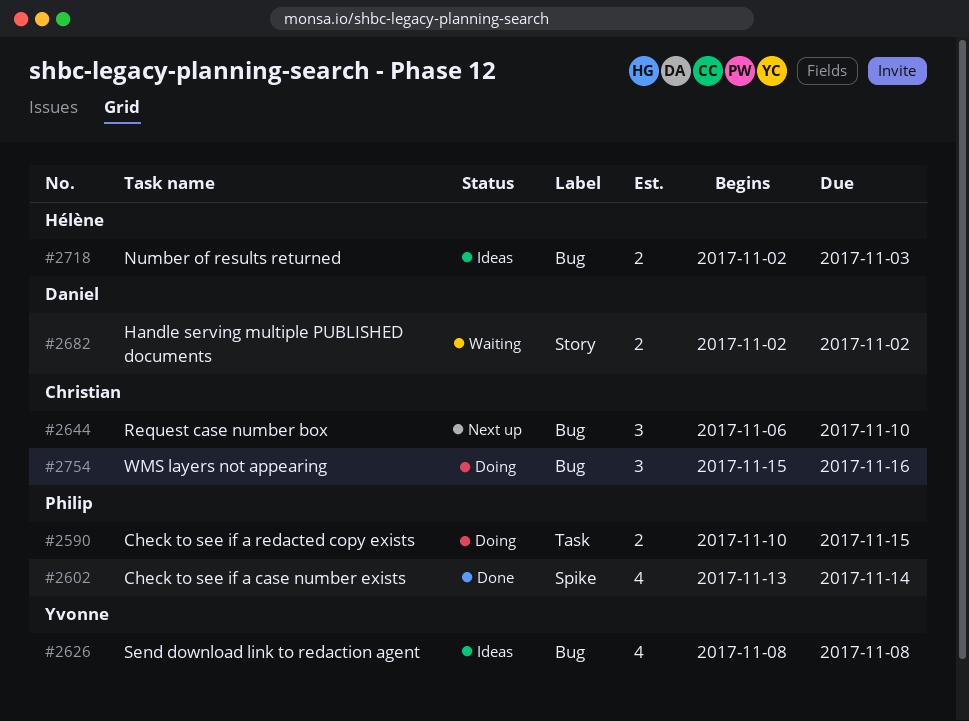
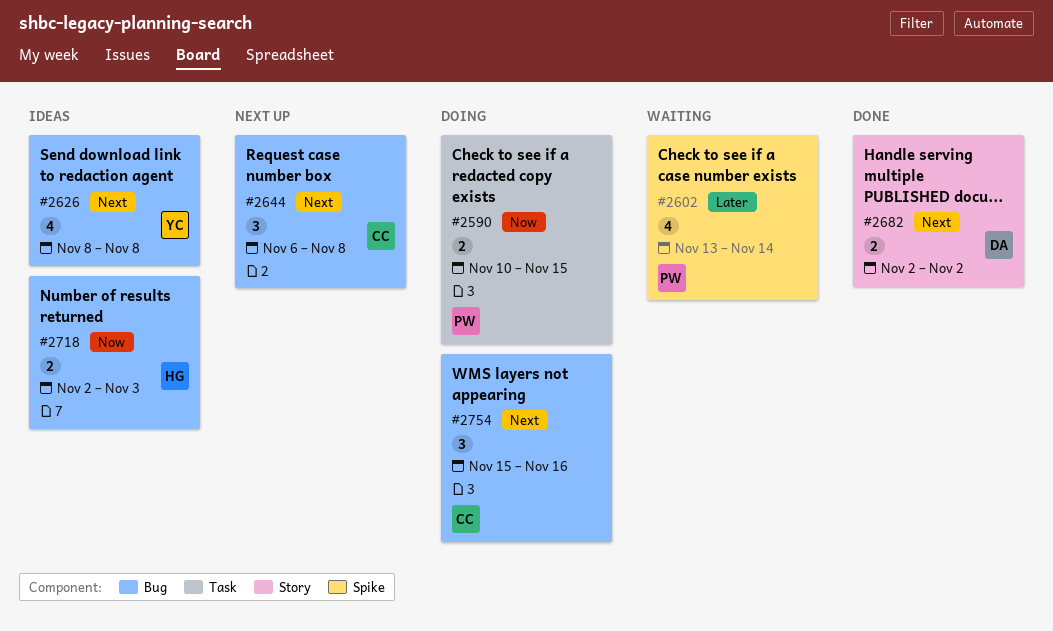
#2602, status: Done -> Waiting
#2644, due: Nov 10 -> Nov 8
#2682, status: Waiting -> Done

